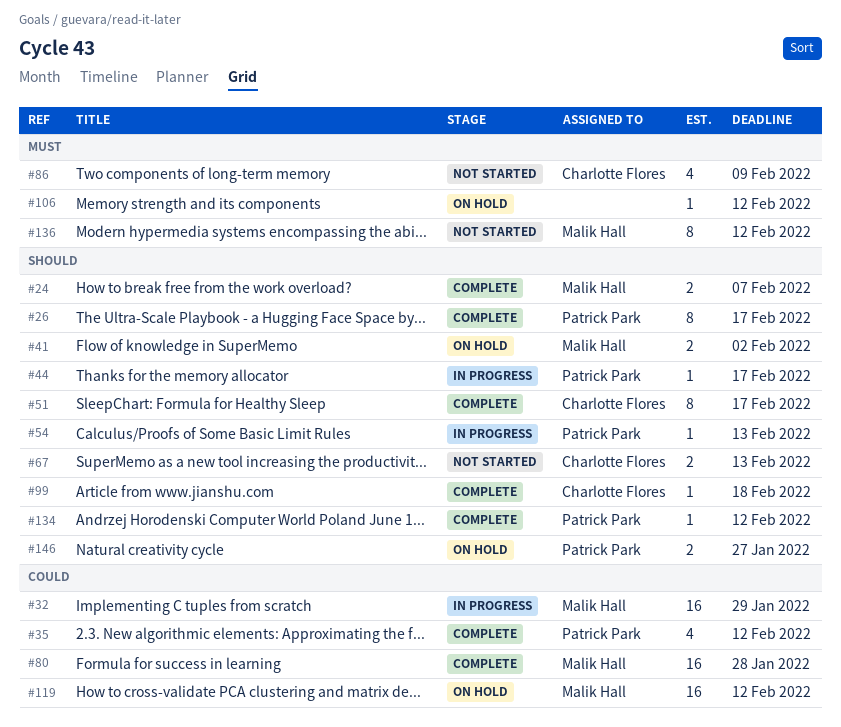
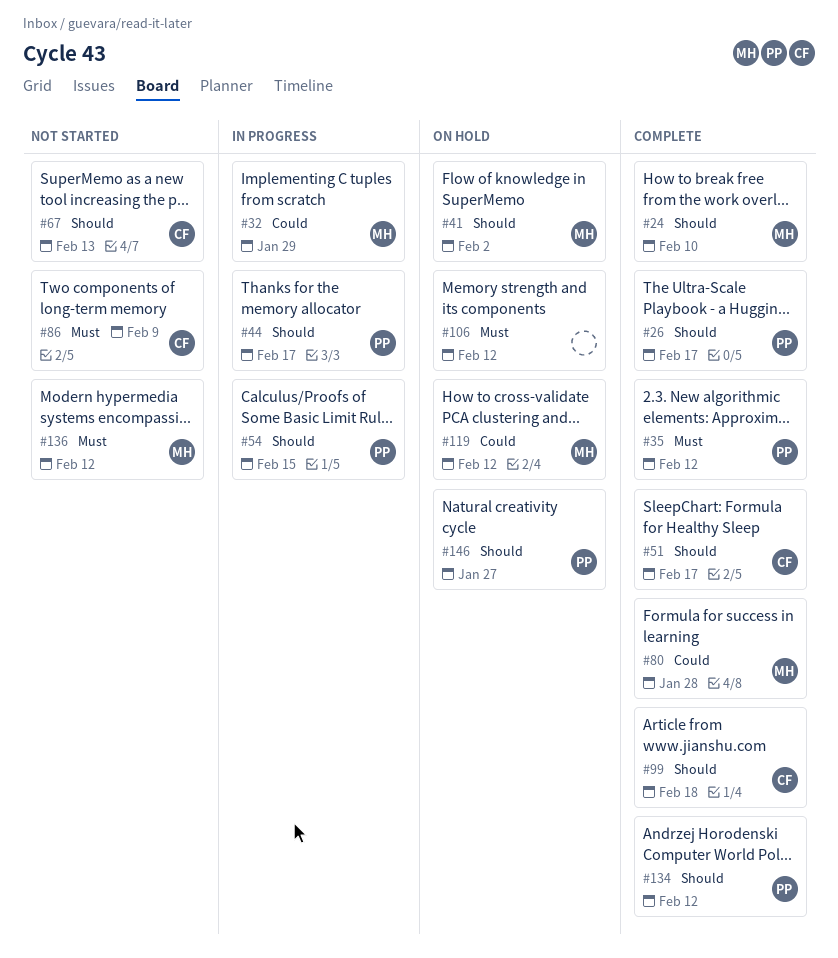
#24, due: Feb 7 -> Feb 10
#35, priority: Could -> Must
#54, due: Feb 13 -> Feb 15

